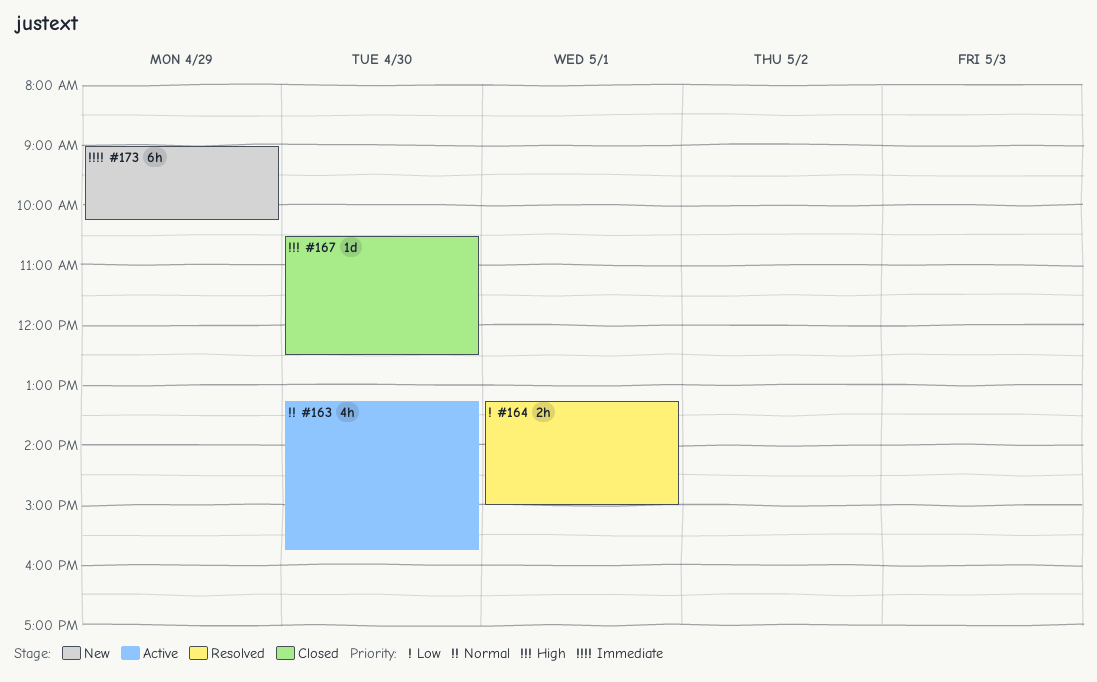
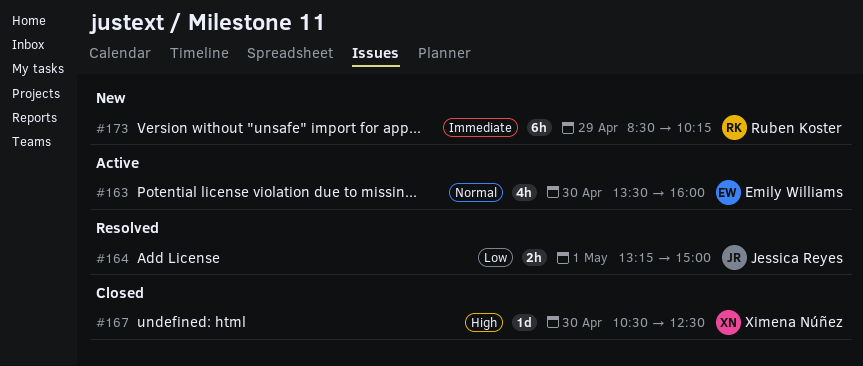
#163, begins: 13:15 -> 13:30
#163, ends: 15:45 -> 16:00
#173, begins: 09:00 -> 08:30

